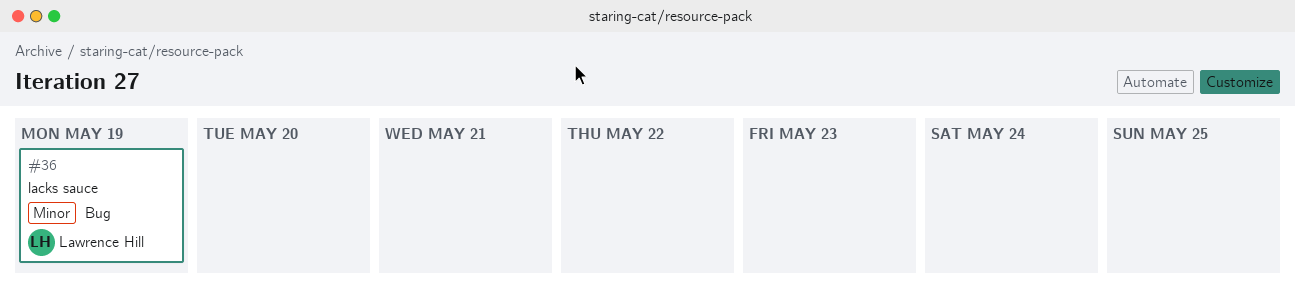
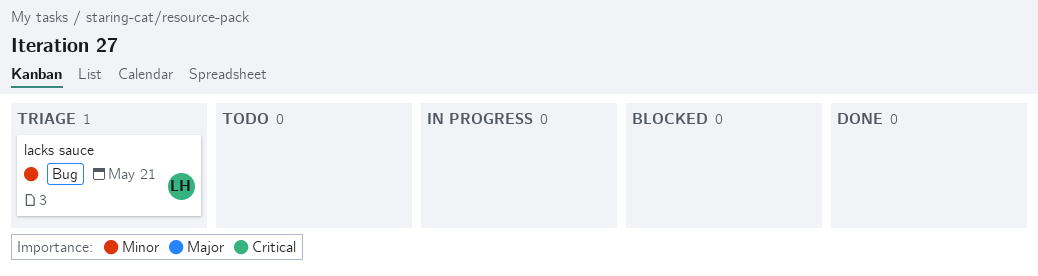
lacks sauce, due: May 19 -> May 21

